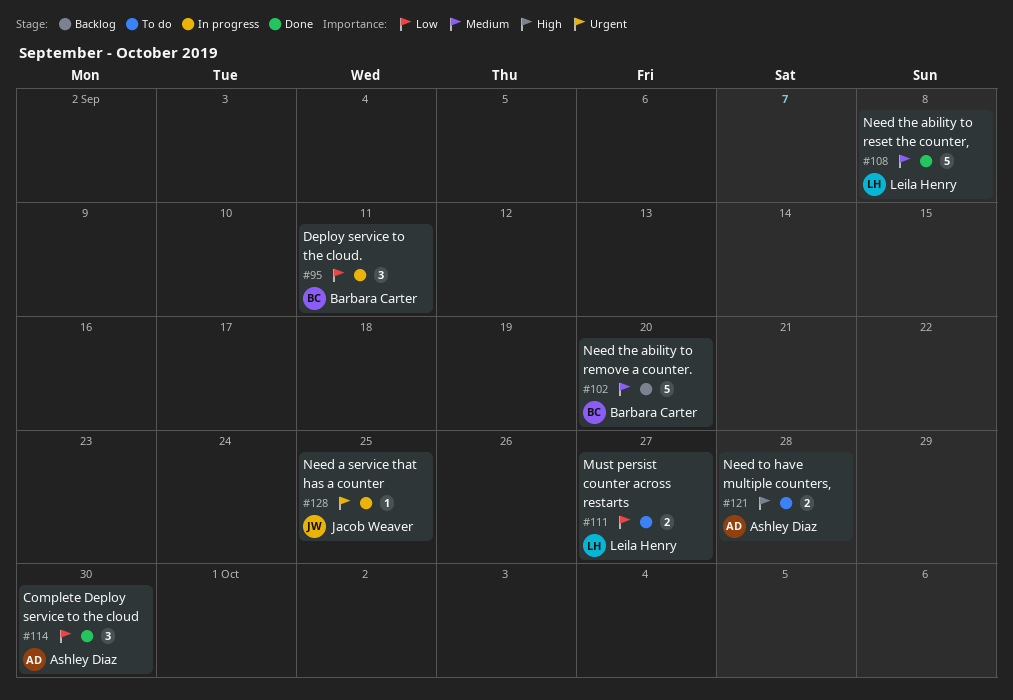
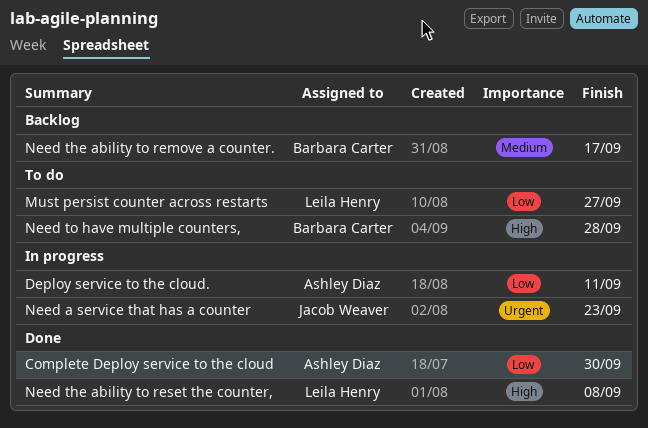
Deploy service to the cloud., owner: Barbara Carter -> Ashley Diaz
Need a service that has a counter, due: Sep 25 -> Sep 23
Need the ability to remove a counter., due: Sep 20 -> Sep 17
Need the ability to reset the counter,, priority: Medium -> High
Need to have multiple counters,, owner: Ashley Diaz -> Barbara Carter

